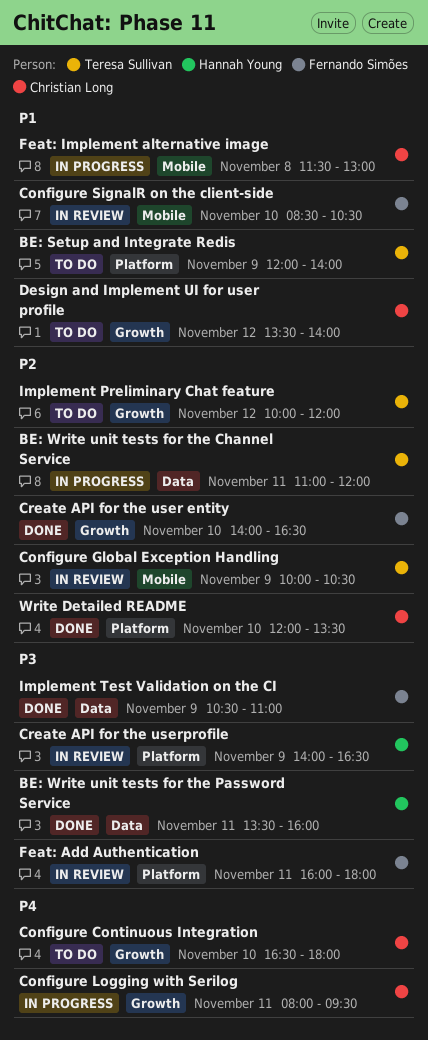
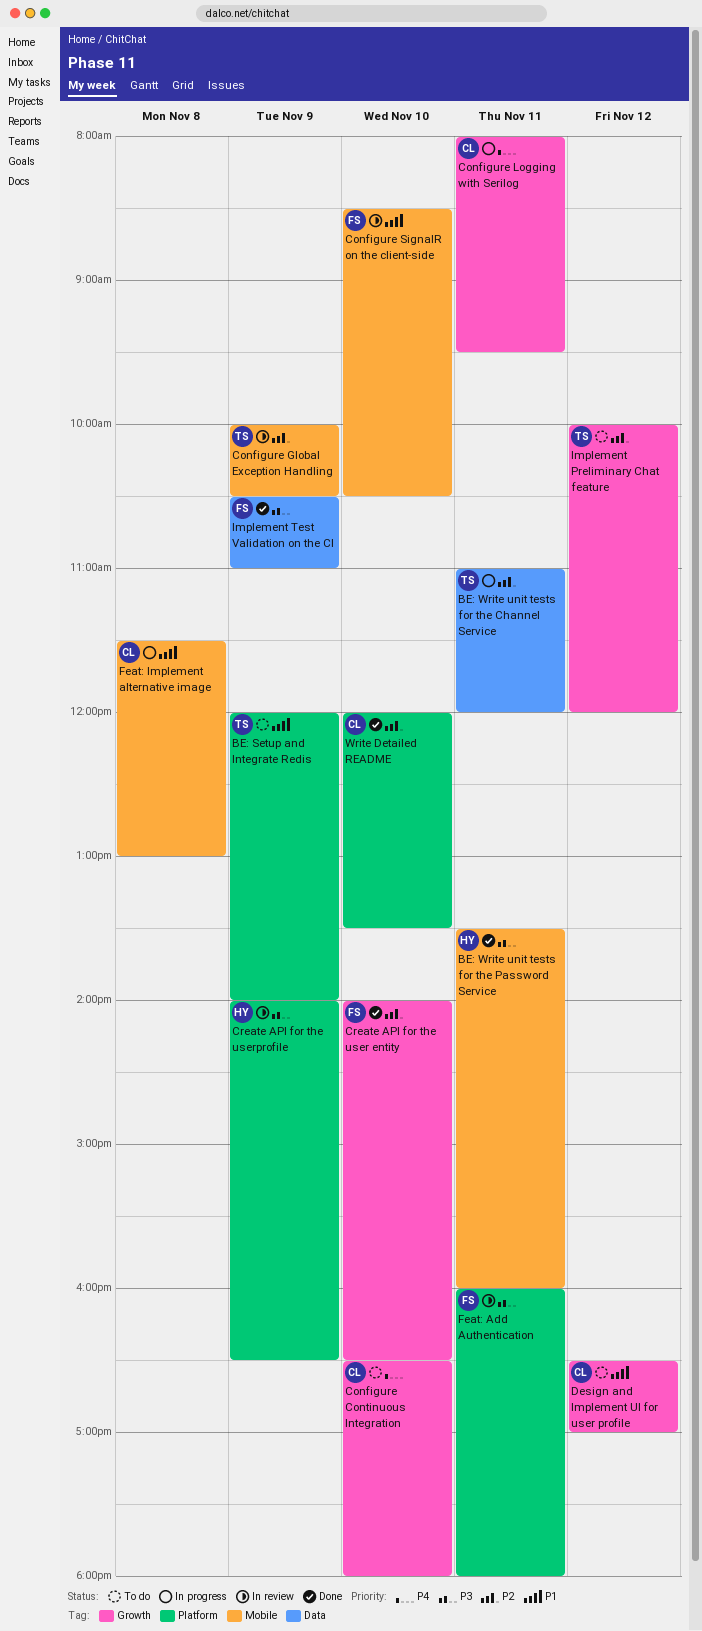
BE: Write unit tests for the Password Service, label: Data -> Mobile
Design and Implement UI for user profile, begins: 13:30 -> 16:30
Design and Implement UI for user profile, ends: 14:00 -> 17:00

